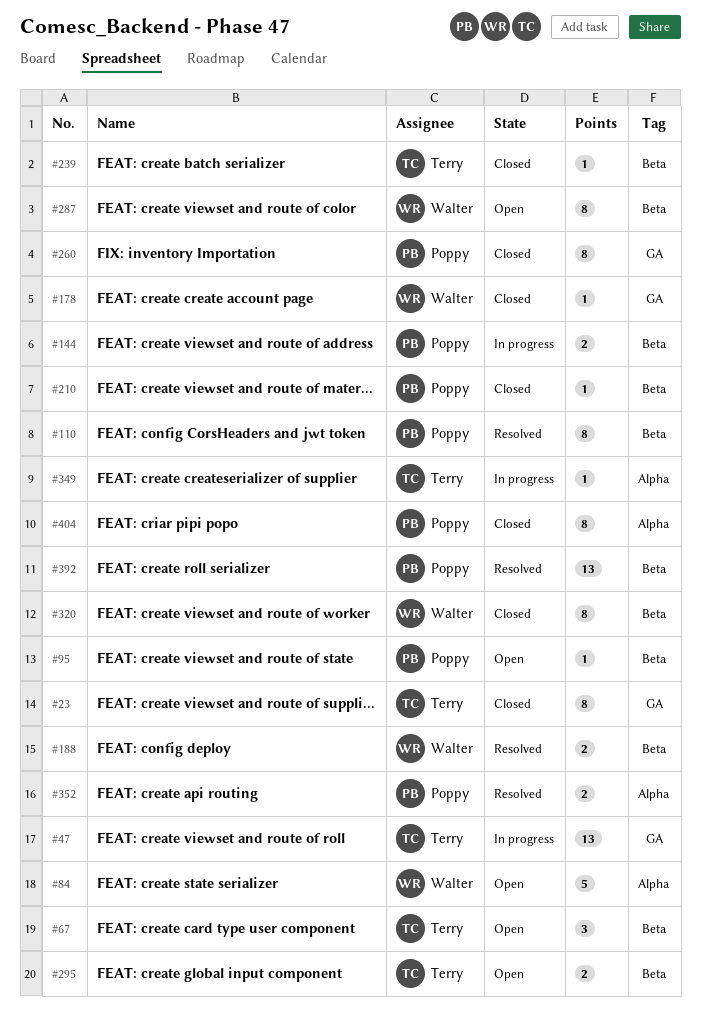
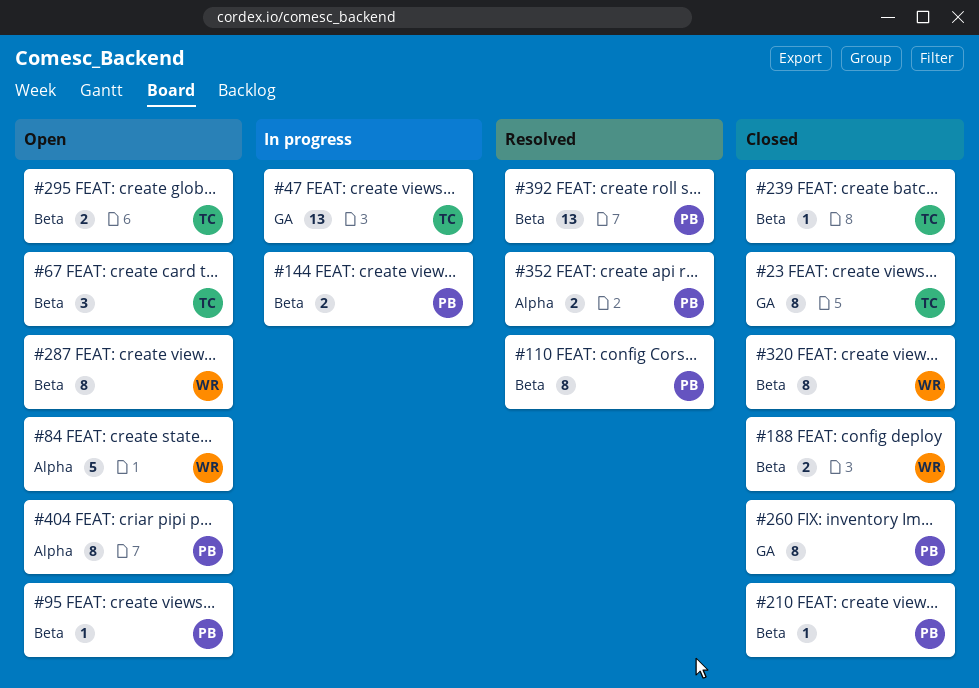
#178: present -> none
#188, status: Resolved -> Closed
#349: present -> none
#404, status: Closed -> Open

